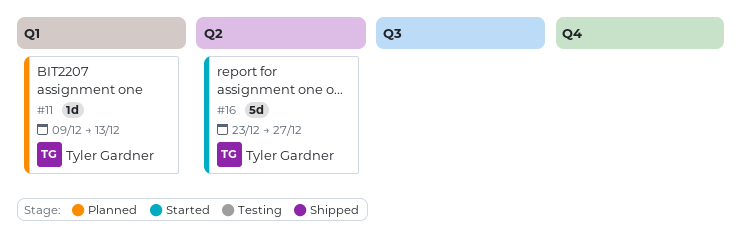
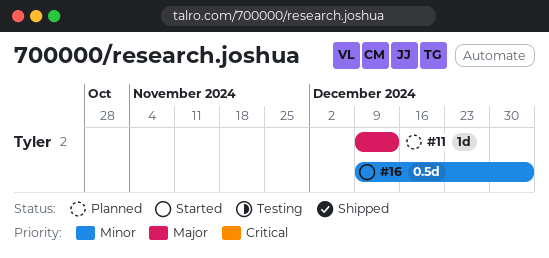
#16, estimate: 5d -> 0.5d
#16, start: Dec 23 -> Dec 9
#16, due: Dec 27 -> Jan 3

